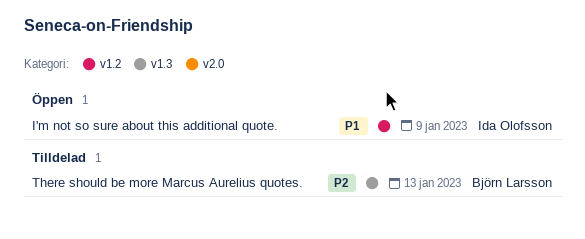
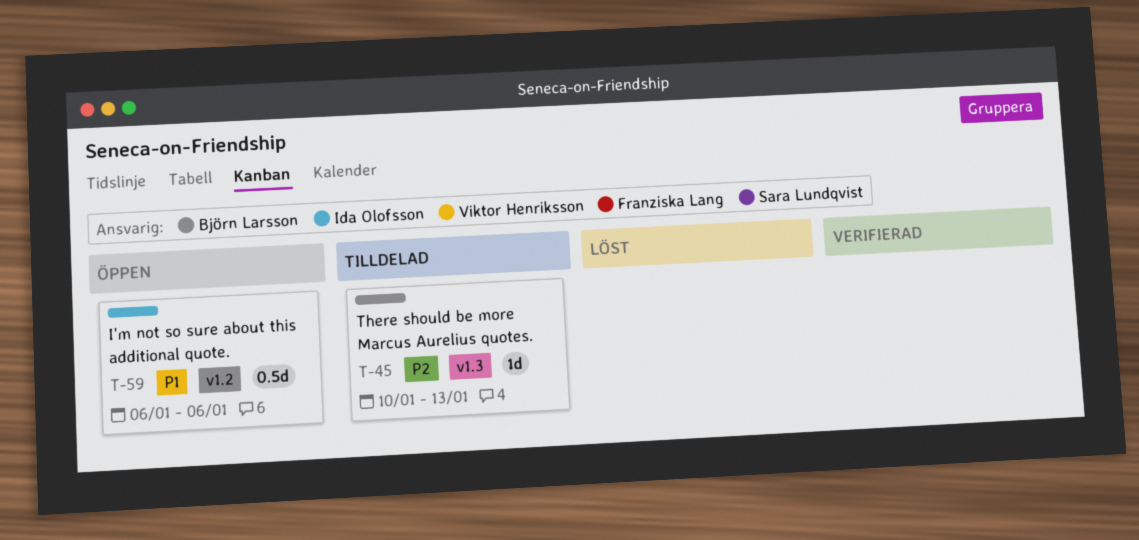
I'm not so sure about this additional quote., due: Jan 9 -> Jan 6

